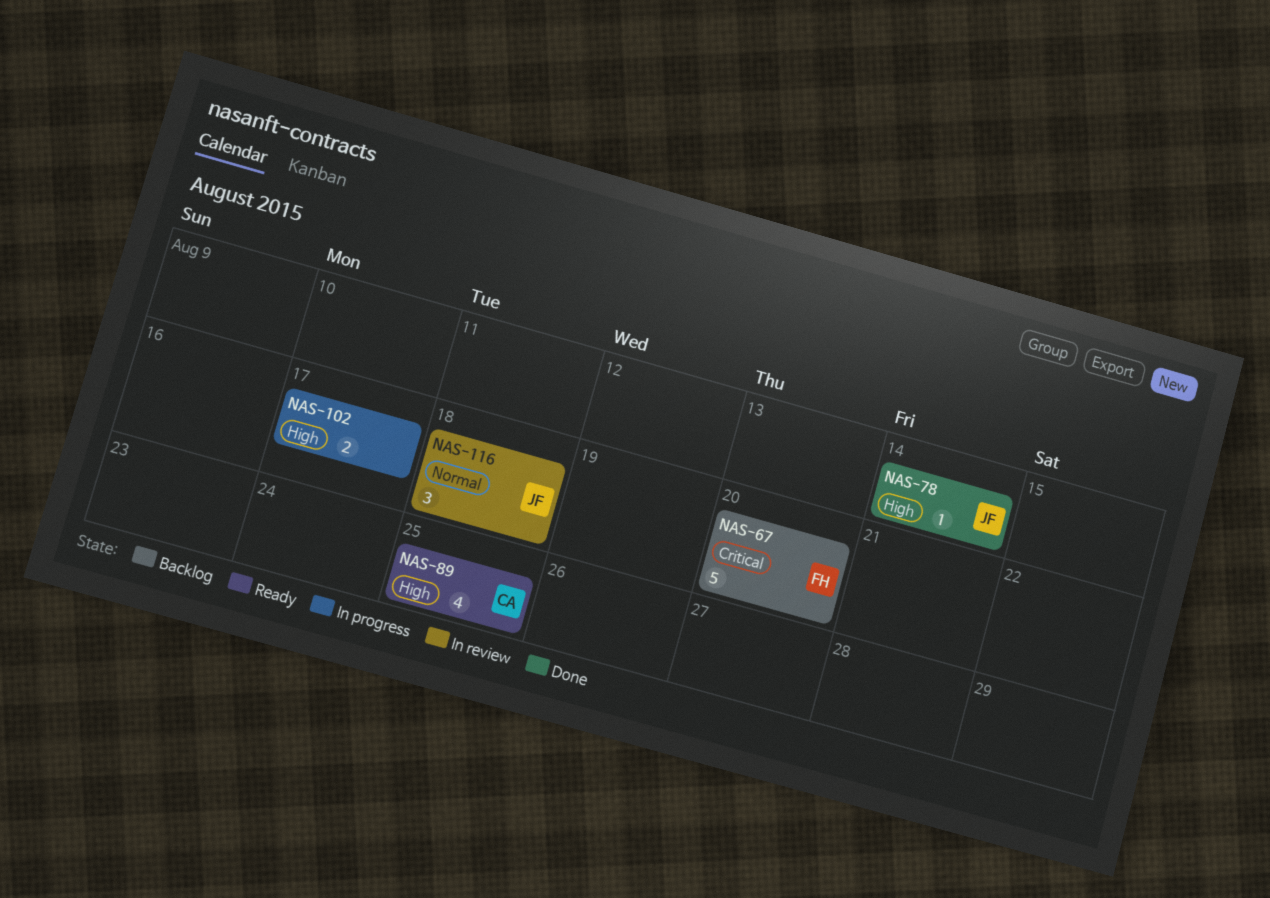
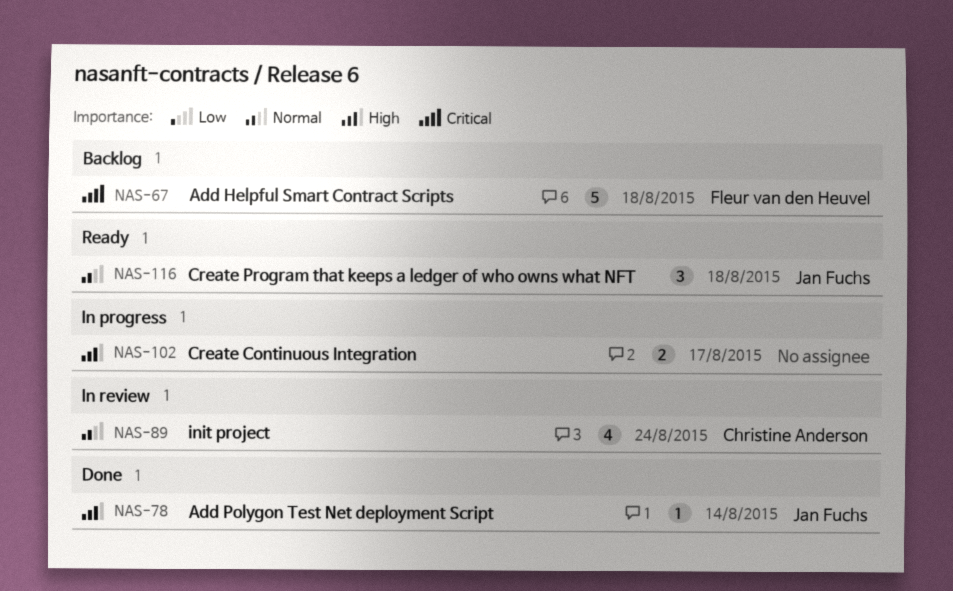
NAS-67, due: Aug 20 -> Aug 18
NAS-89, status: Ready -> In review
NAS-89, priority: High -> Normal
NAS-89, due: Aug 25 -> Aug 24
NAS-116, status: In review -> Ready

